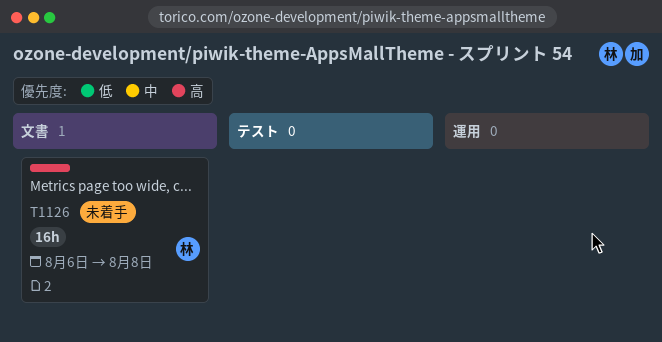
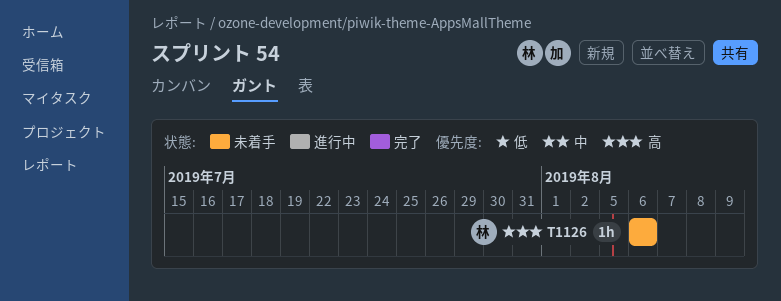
T1126, estimate: 16h -> 1h
T1126, due: Aug 8 -> Aug 6

